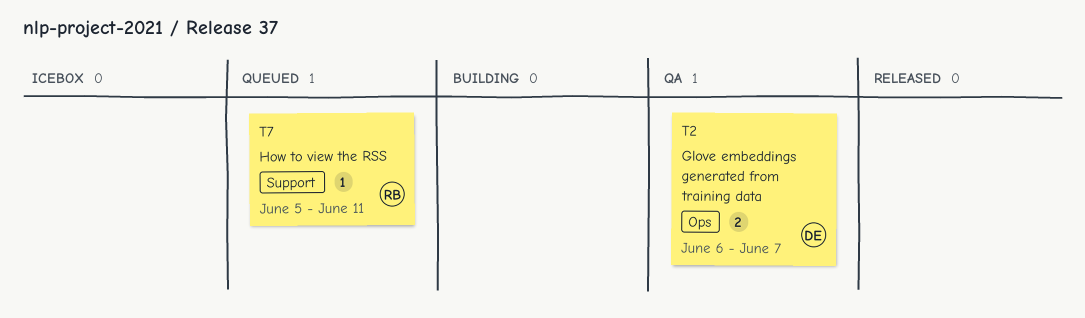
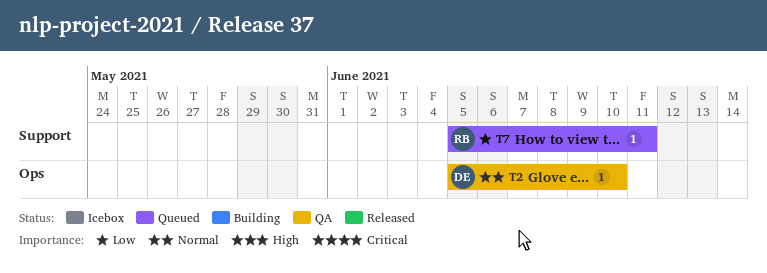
T2, estimate: 2 -> 1
T2, start: Jun 6 -> Jun 5
T2, due: Jun 7 -> Jun 10

